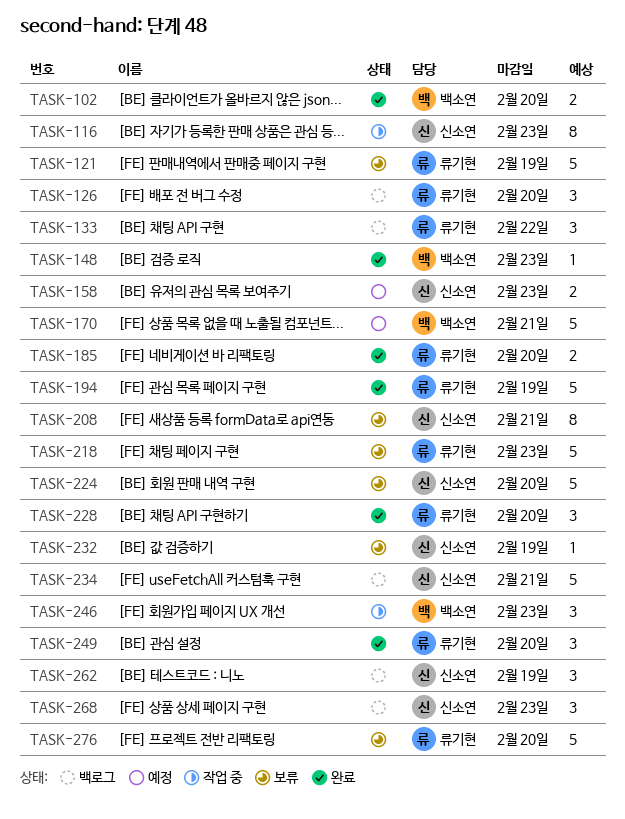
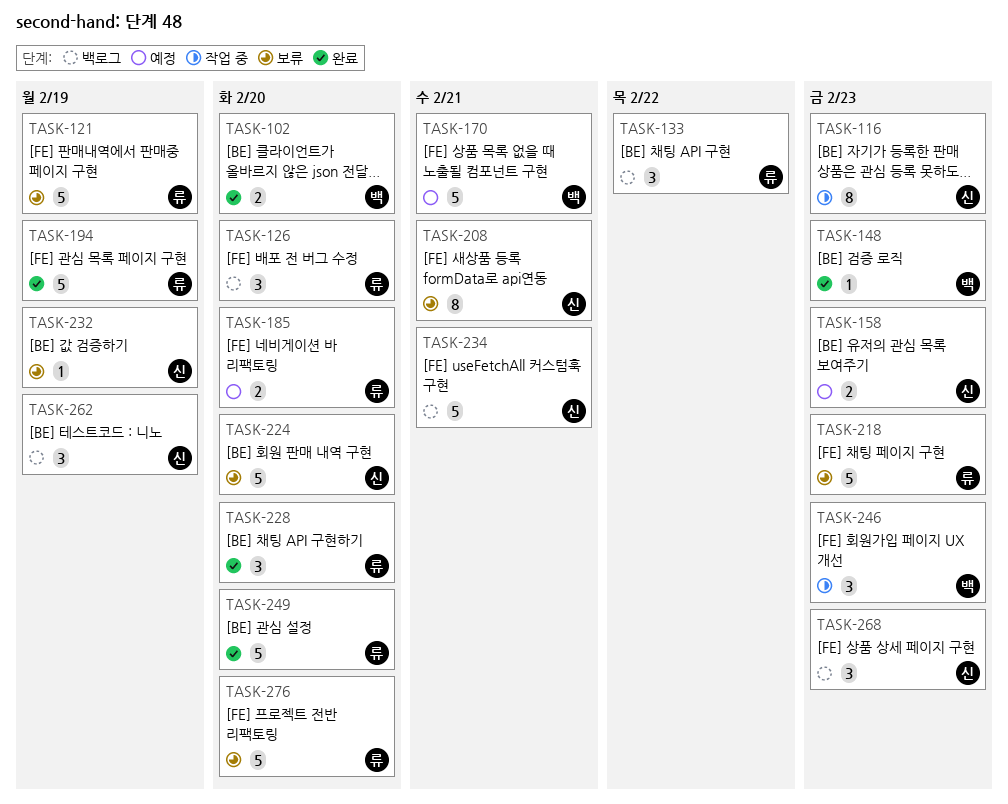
TASK-185, status: 완료 -> 예정
TASK-249, estimate: 3 -> 5

